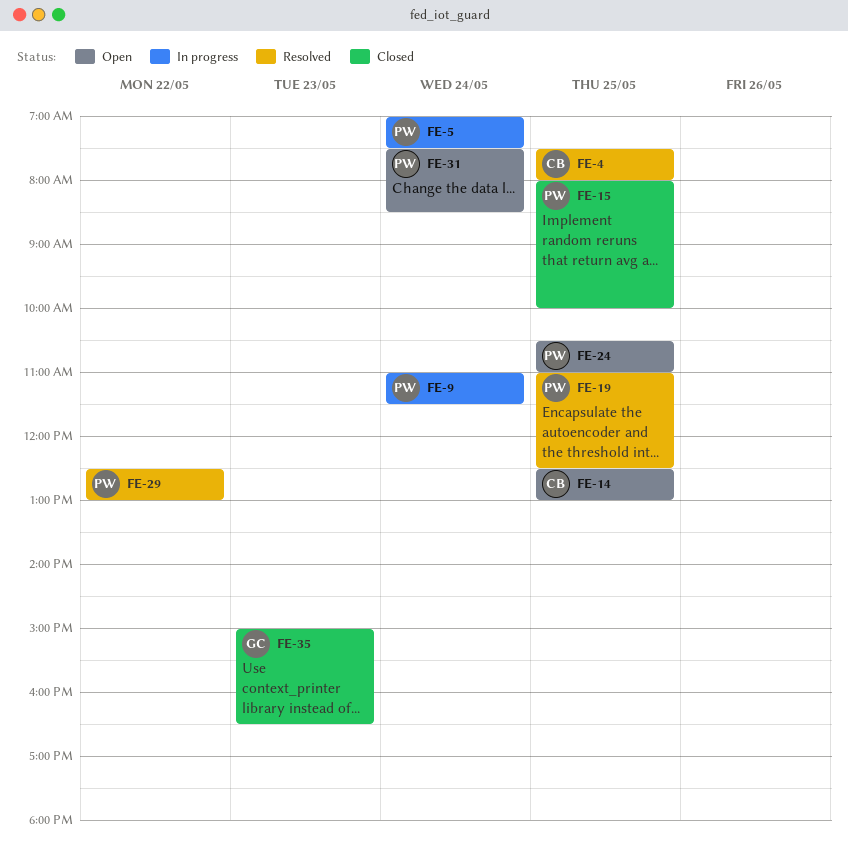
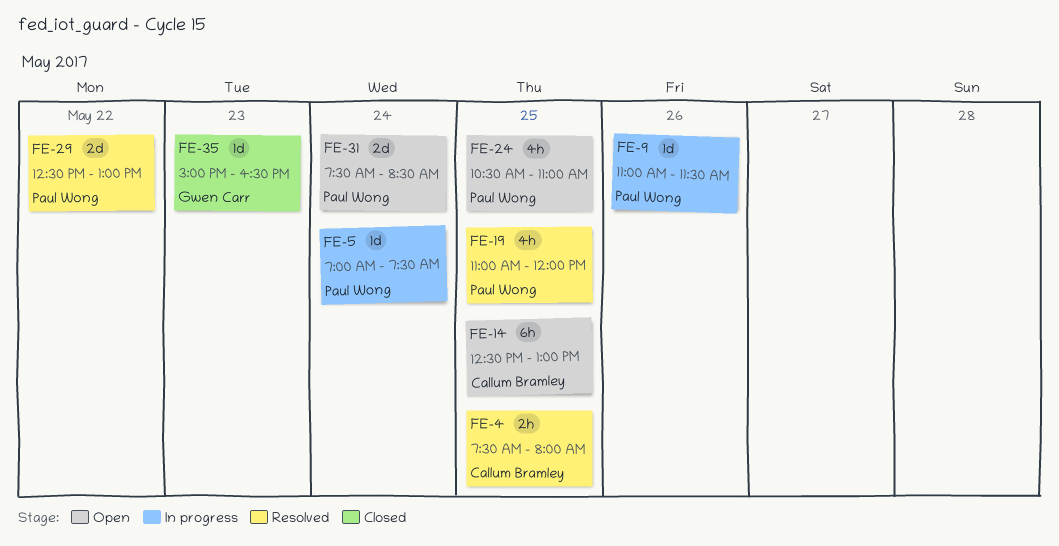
FE-9, day: May 24 -> May 26
FE-15: present -> none
FE-19, ends: 12:30 -> 12:00

